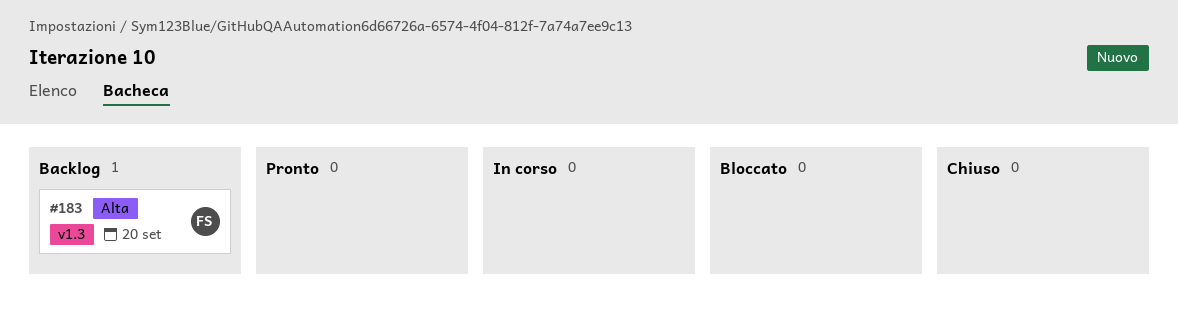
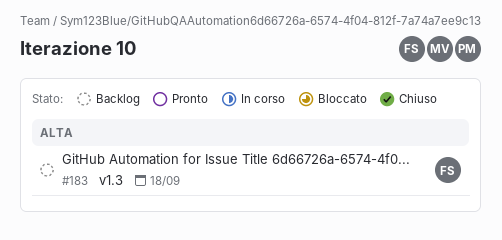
#183, due: Sep 20 -> Sep 18

